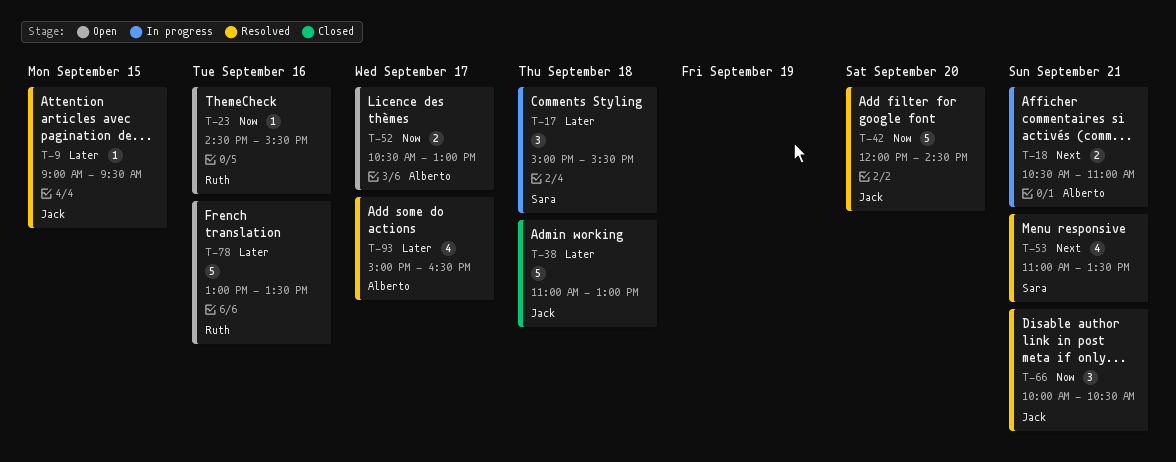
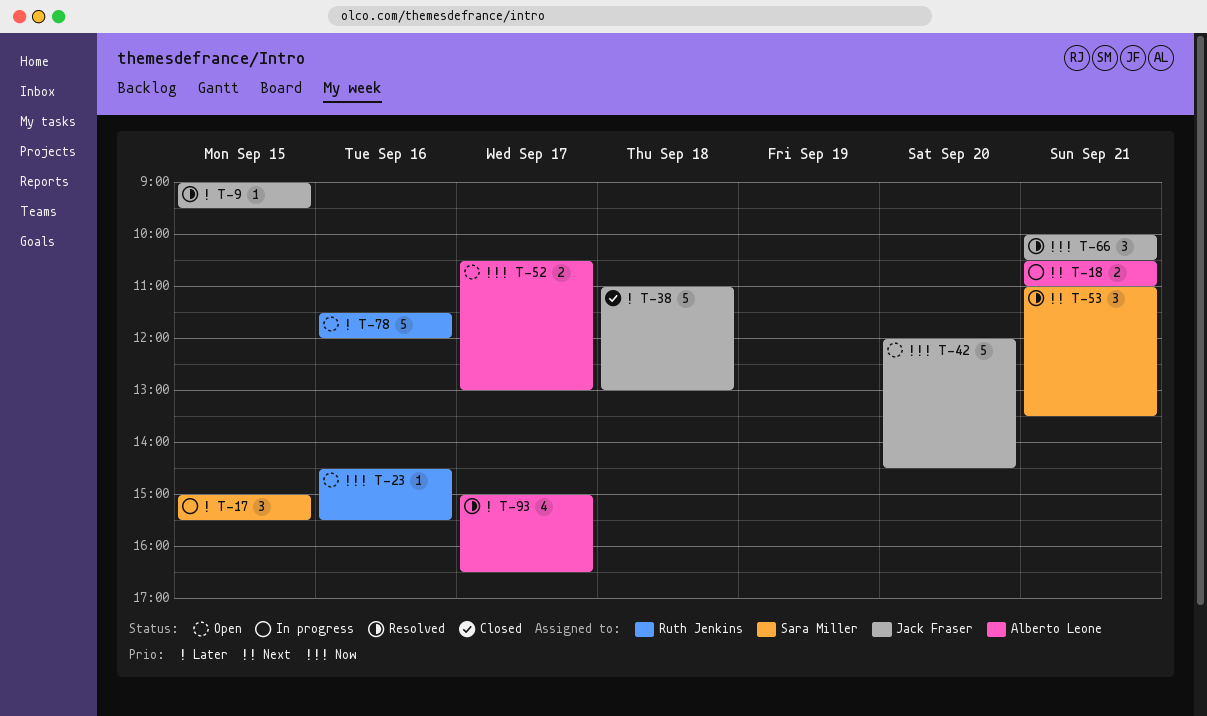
T-17, day: Sep 18 -> Sep 15
T-42, status: Resolved -> Open
T-53, estimate: 4 -> 3
T-78, begins: 13:00 -> 11:30
T-78, ends: 13:30 -> 12:00

